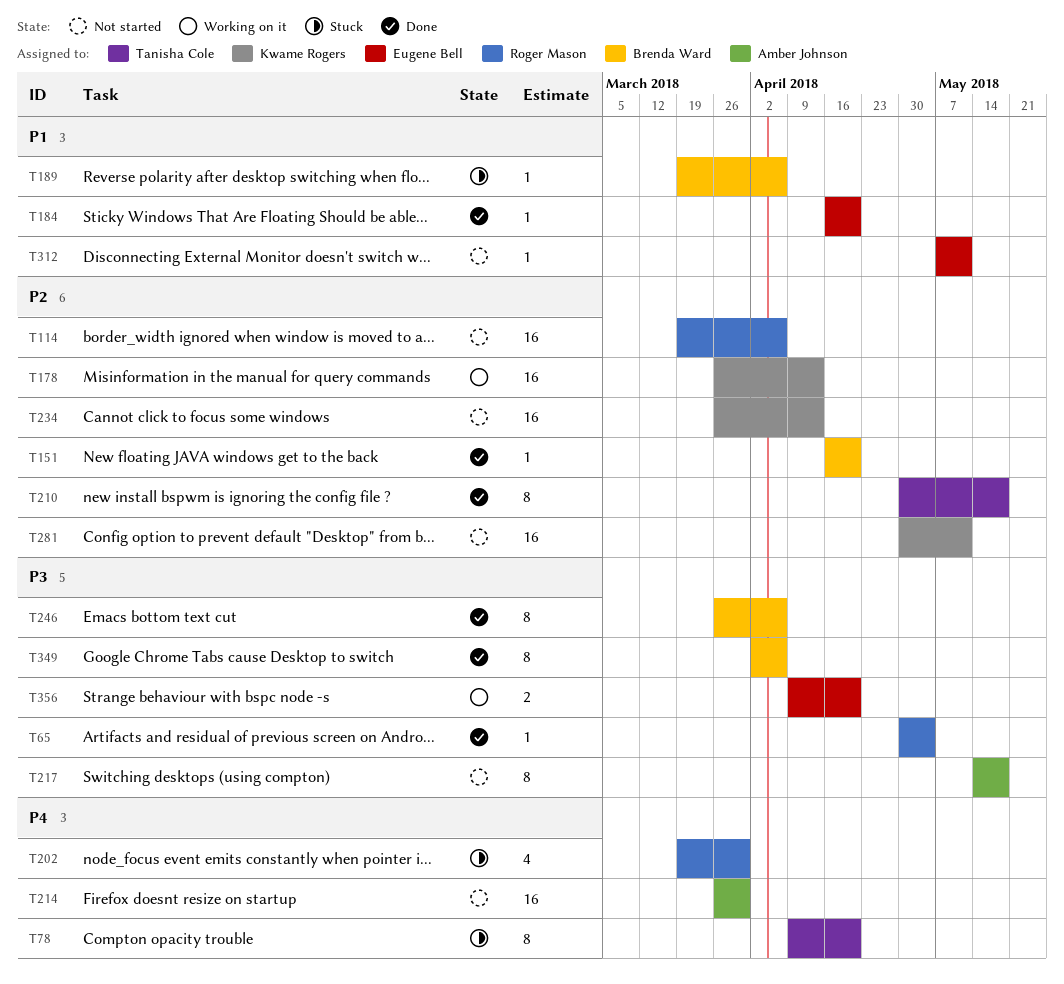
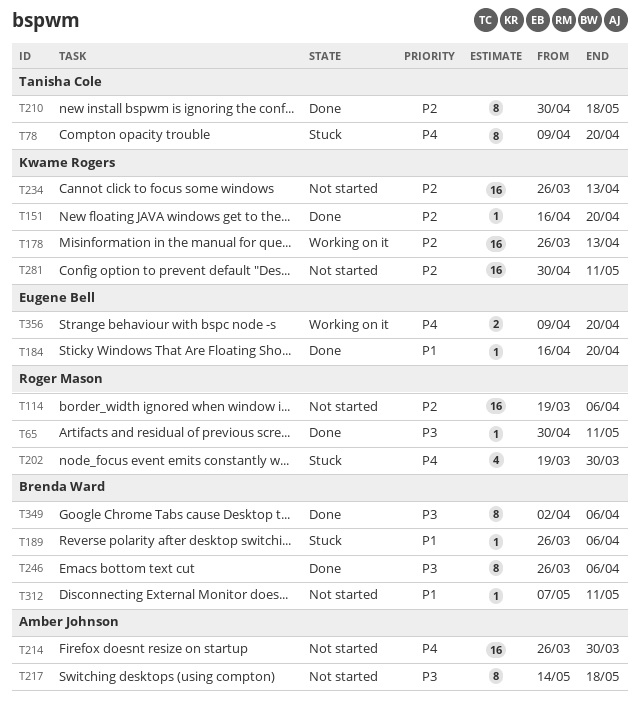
T65, due: May 4 -> May 11
T151, owner: Brenda Ward -> Kwame Rogers
T189, start: Mar 19 -> Mar 26
T312, owner: Eugene Bell -> Brenda Ward
T356, priority: P3 -> P4

